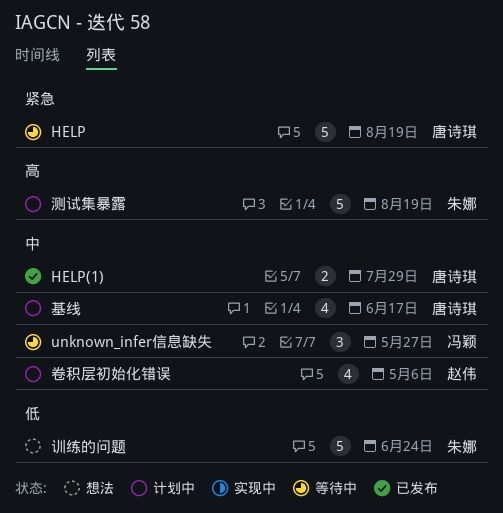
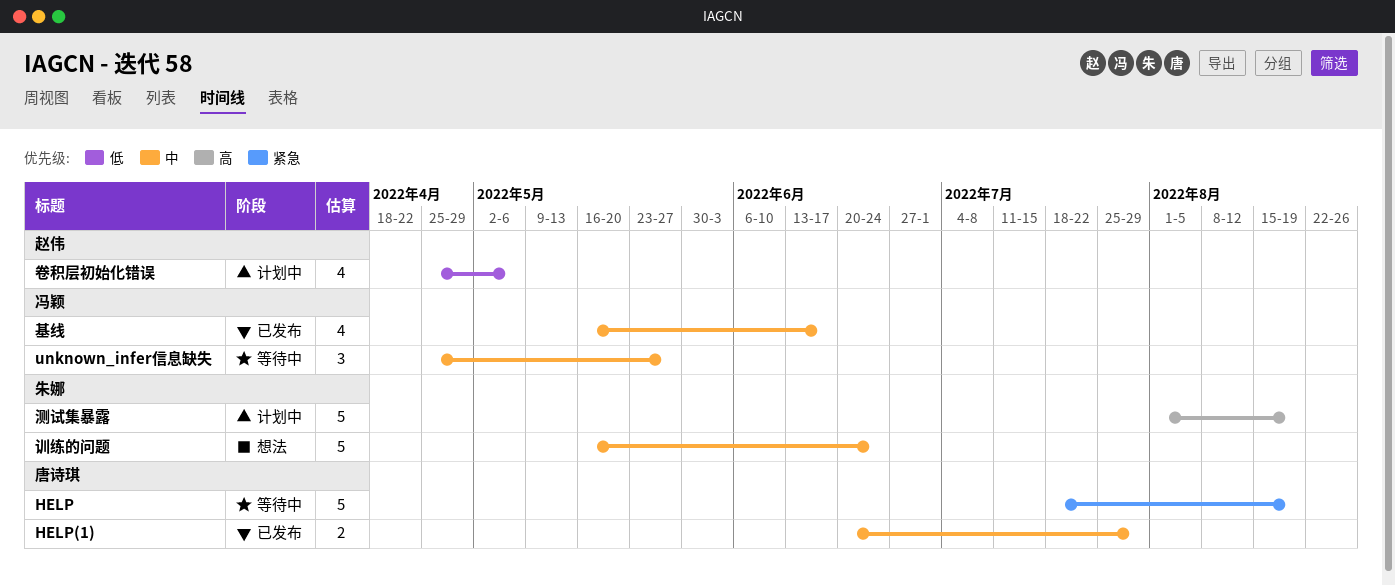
卷积层初始化错误, priority: 中 -> 低
基线, status: 计划中 -> 已发布
基线, owner: 唐诗琪 -> 冯颖
训练的问题, priority: 低 -> 中

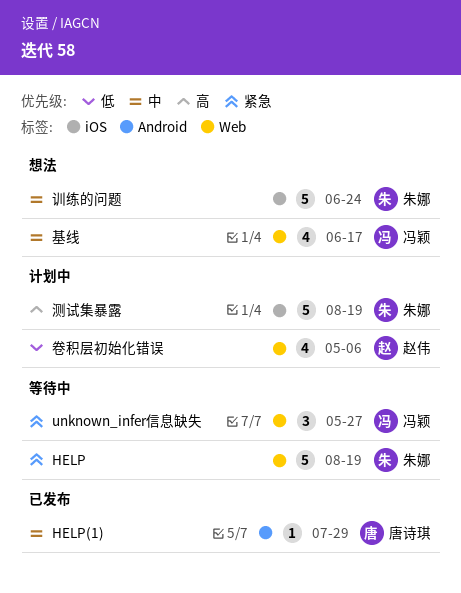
HELP, owner: 唐诗琪 -> 朱娜
HELP(1), estimate: 2 -> 1
unknown_infer信息缺失, priority: 中 -> 紧急
基线, status: 已发布 -> 想法

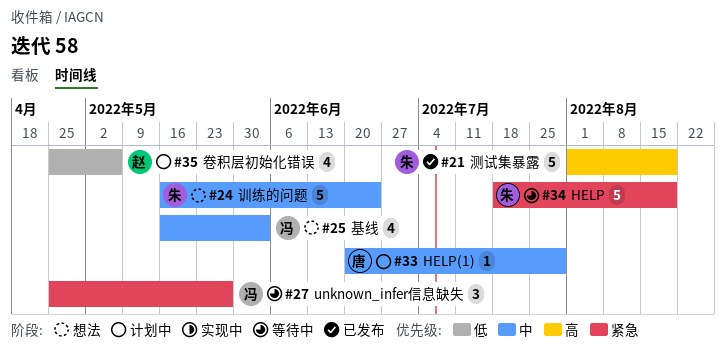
HELP(1), status: 已发布 -> 计划中
基线, due: Jun 17 -> Jun 3
测试集暴露, status: 计划中 -> 已发布

